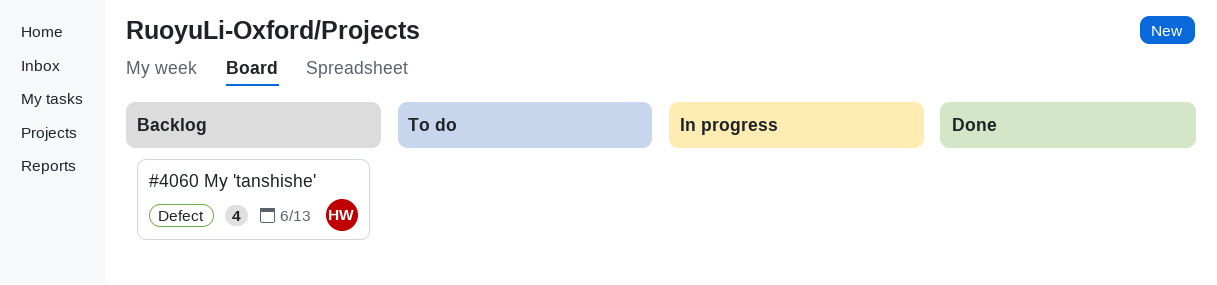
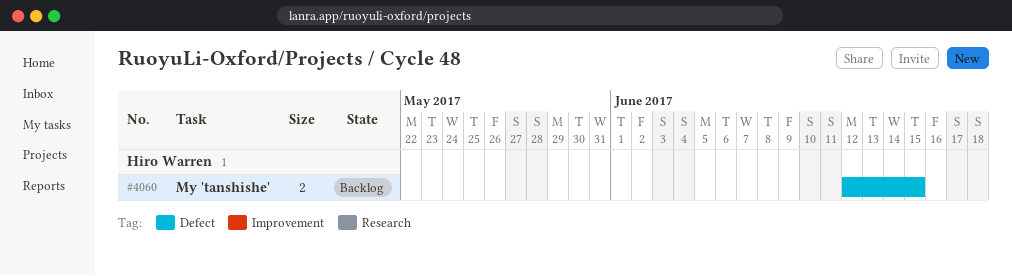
#4060, estimate: 4 -> 2
#4060, due: Jun 13 -> Jun 15

